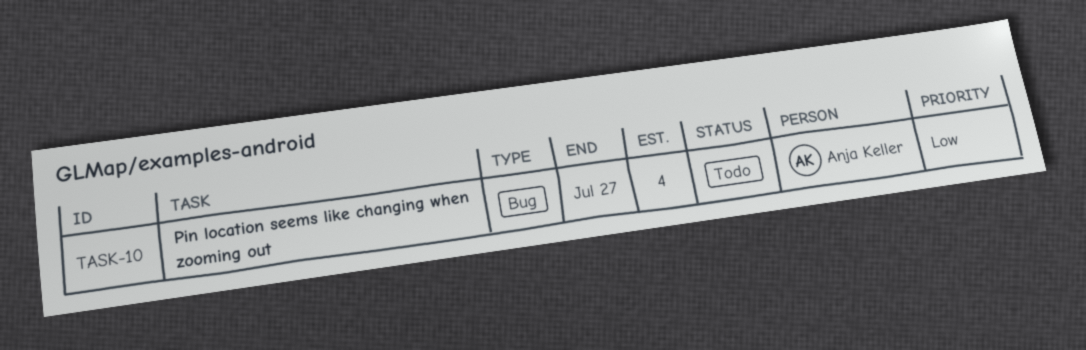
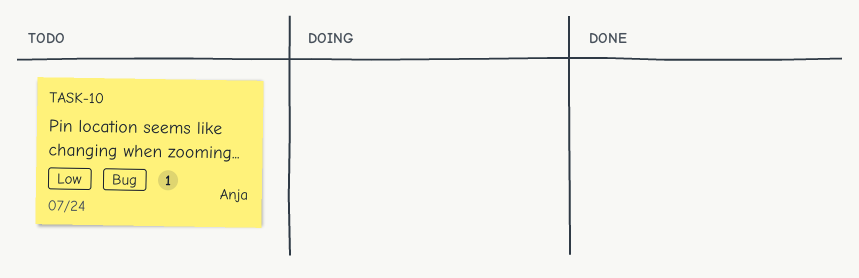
TASK-10, estimate: 4 -> 1
TASK-10, due: Jul 27 -> Jul 24

